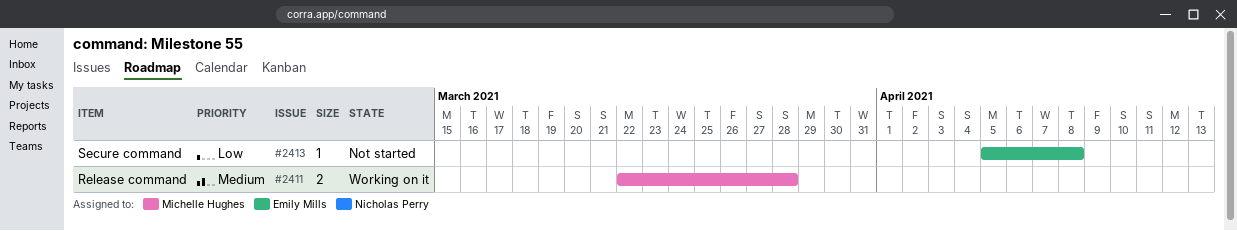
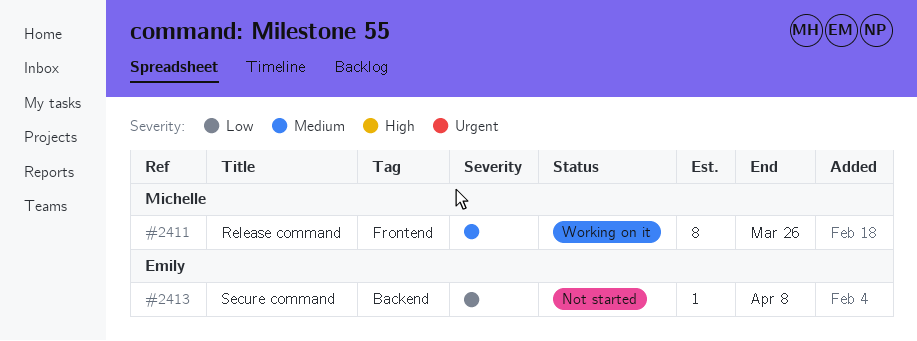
#2411, estimate: 2 -> 8
#2411, due: Mar 28 -> Mar 26

